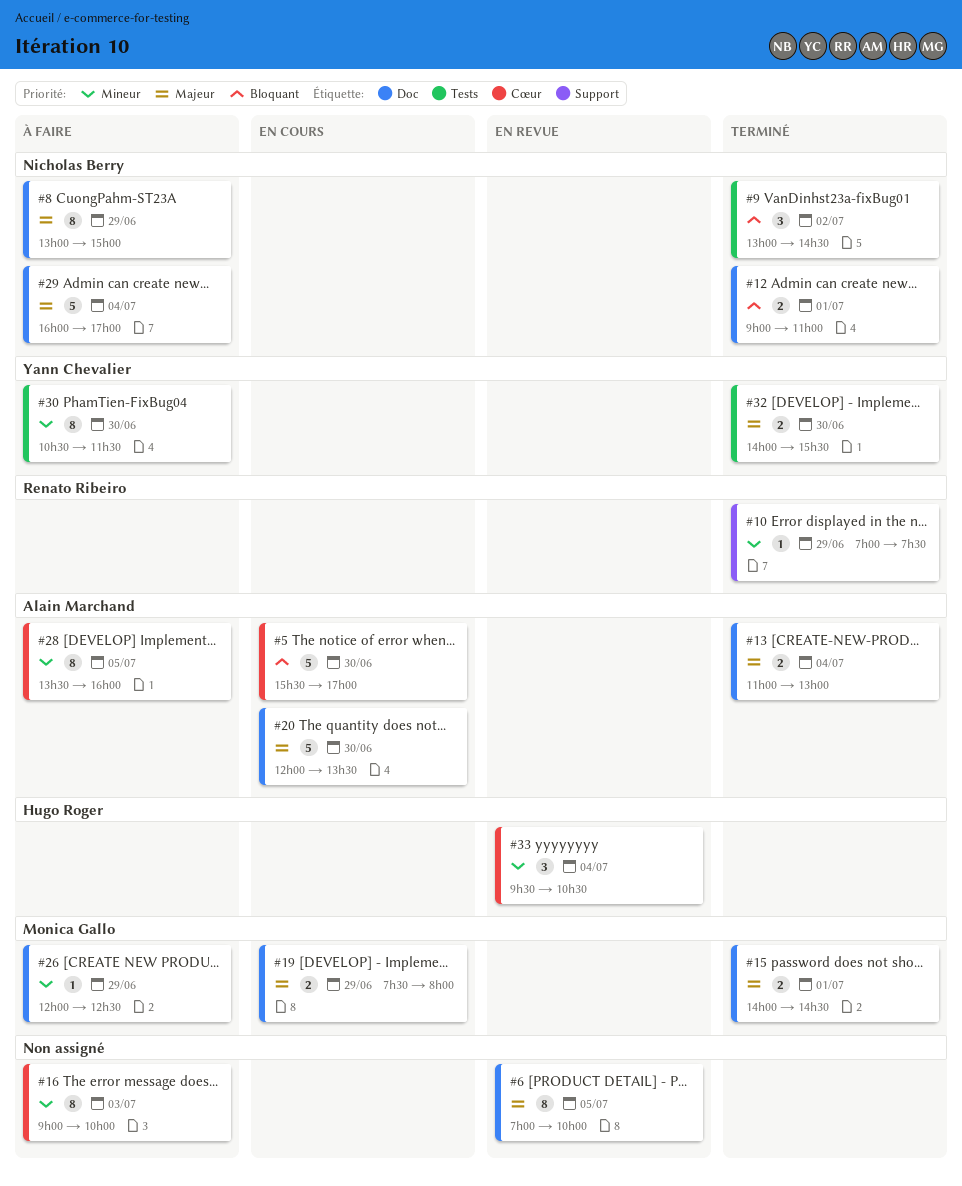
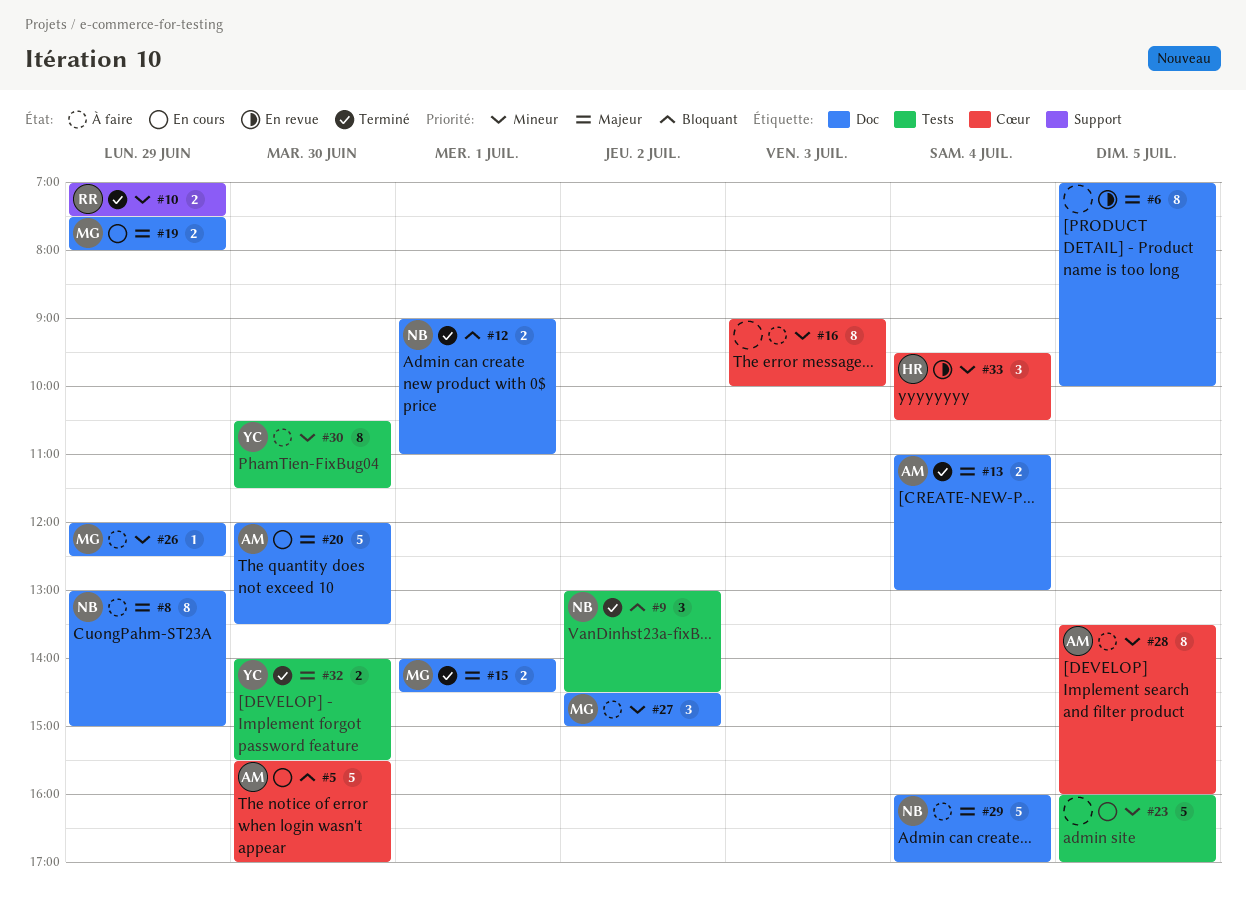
#10, estimate: 1 -> 2
#23: none -> present
#27: none -> present

